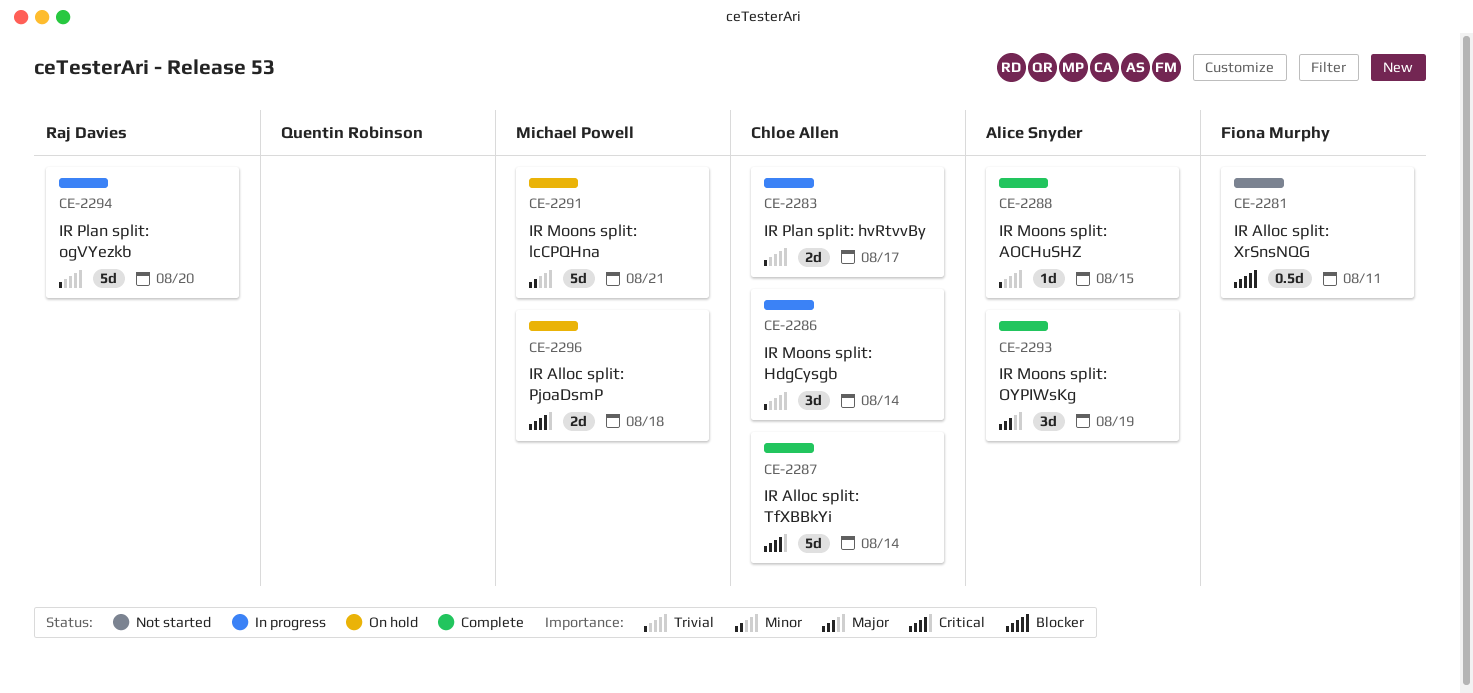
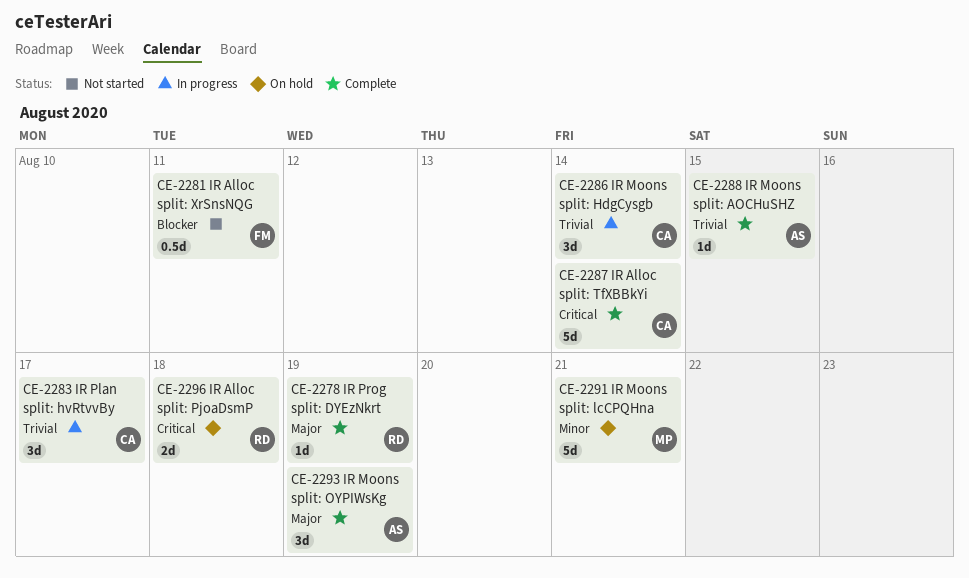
CE-2278: none -> present
CE-2283, estimate: 2d -> 3d
CE-2294: present -> none
CE-2296, owner: Michael Powell -> Raj Davies

